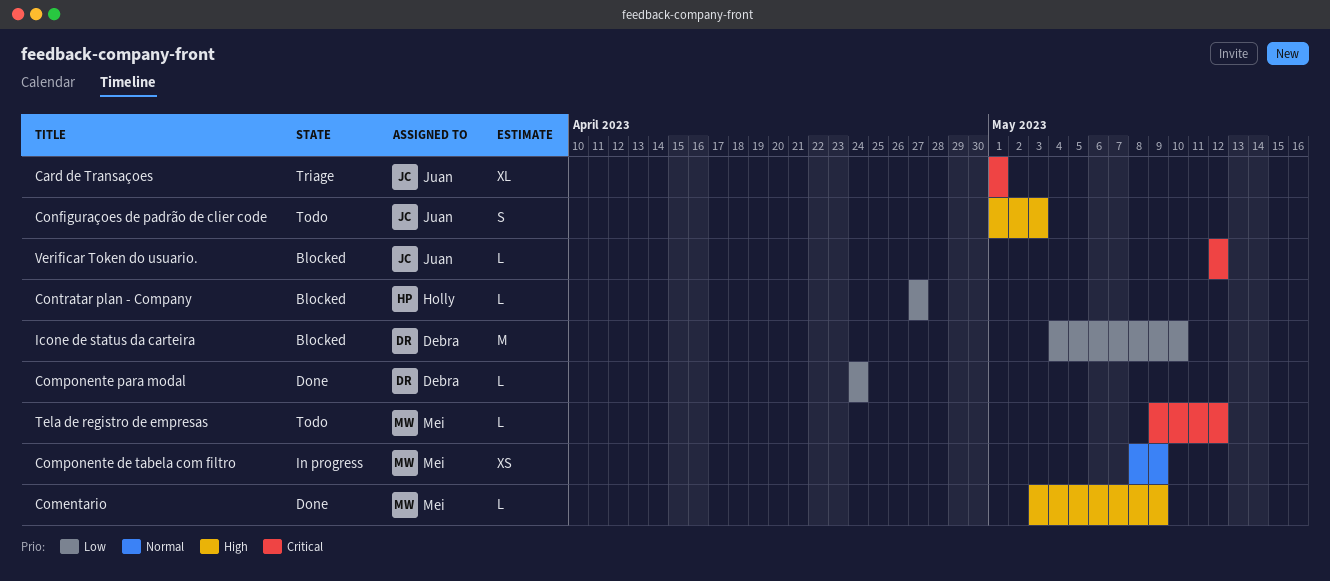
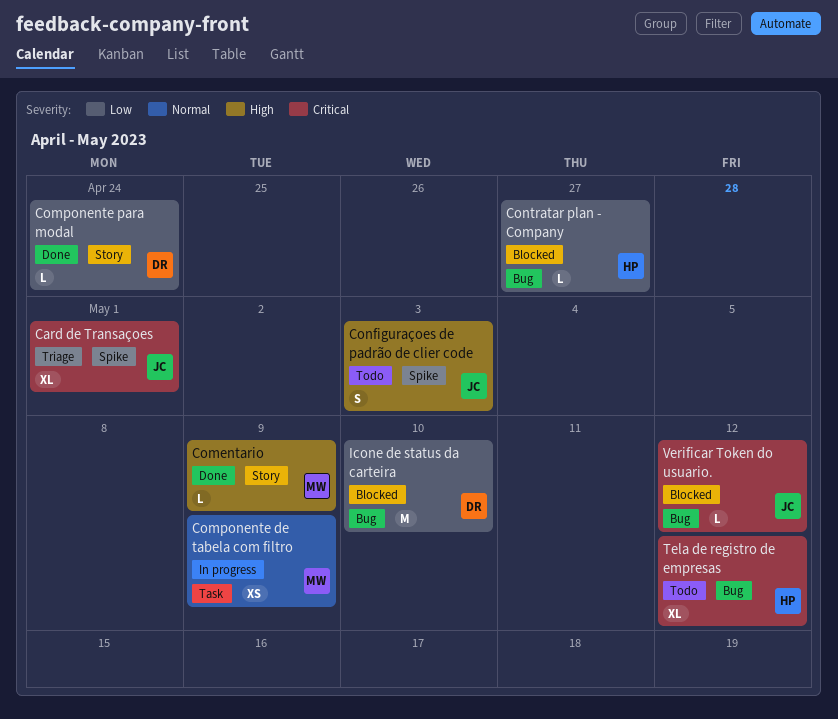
Tela de registro de empresas, owner: Mei -> Holly
Tela de registro de empresas, estimate: L -> XL

